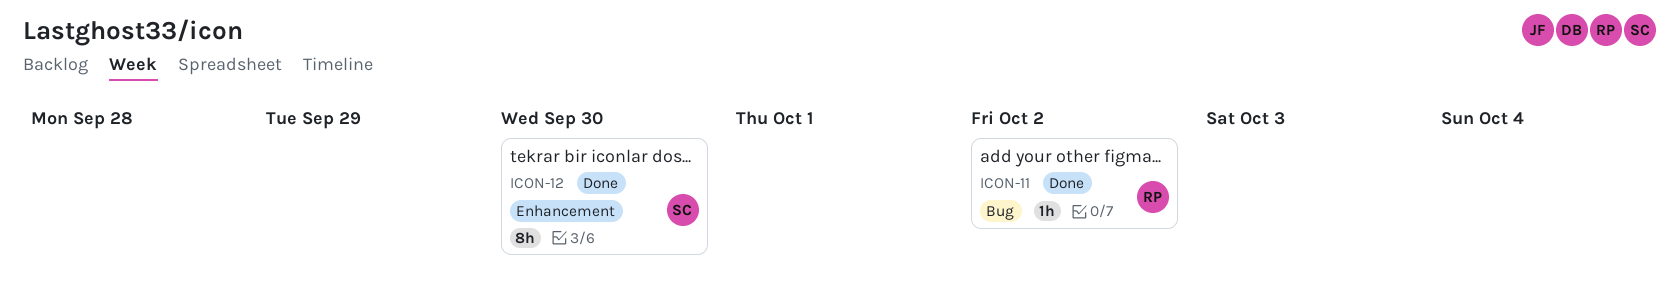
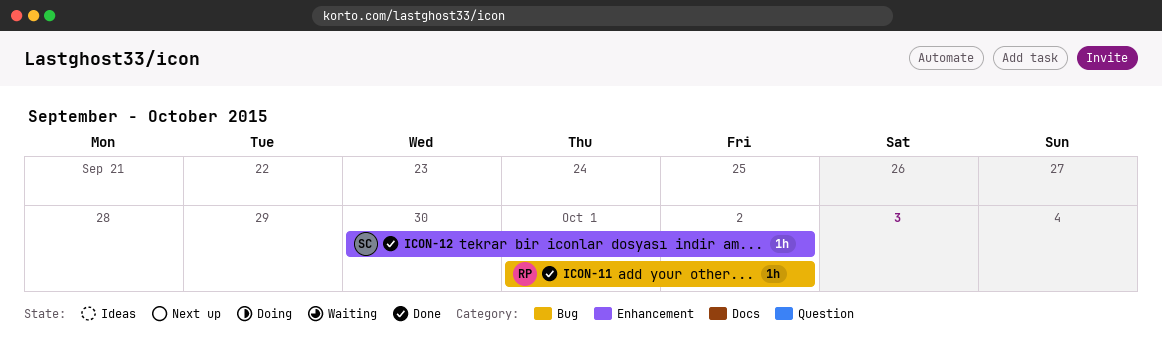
ICON-12, estimate: 8h -> 1h
ICON-12, due: Sep 30 -> Oct 2

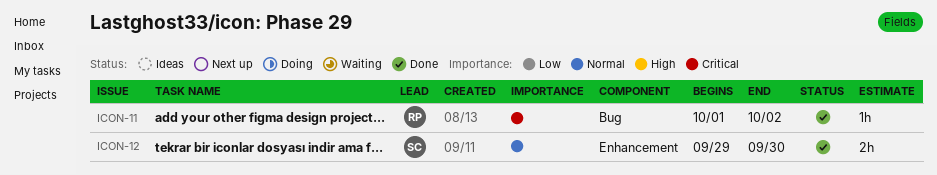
ICON-12, estimate: 1h -> 2h
ICON-12, start: Sep 30 -> Sep 29
ICON-12, due: Oct 2 -> Sep 30

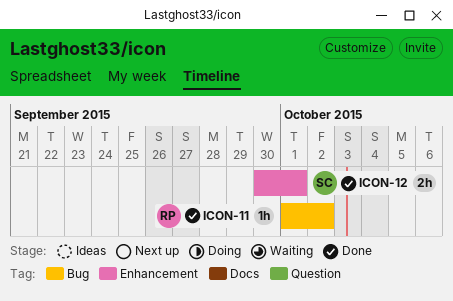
ICON-12, start: Sep 29 -> Sep 30
ICON-12, due: Sep 30 -> Oct 1

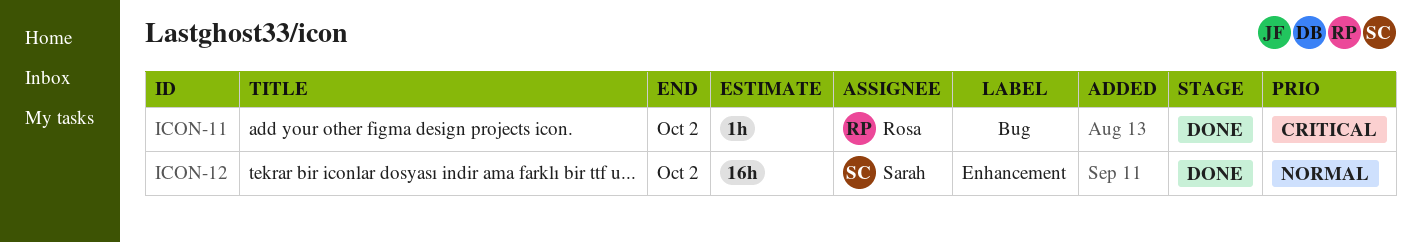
ICON-12, estimate: 2h -> 16h
ICON-12, due: Oct 1 -> Oct 2

